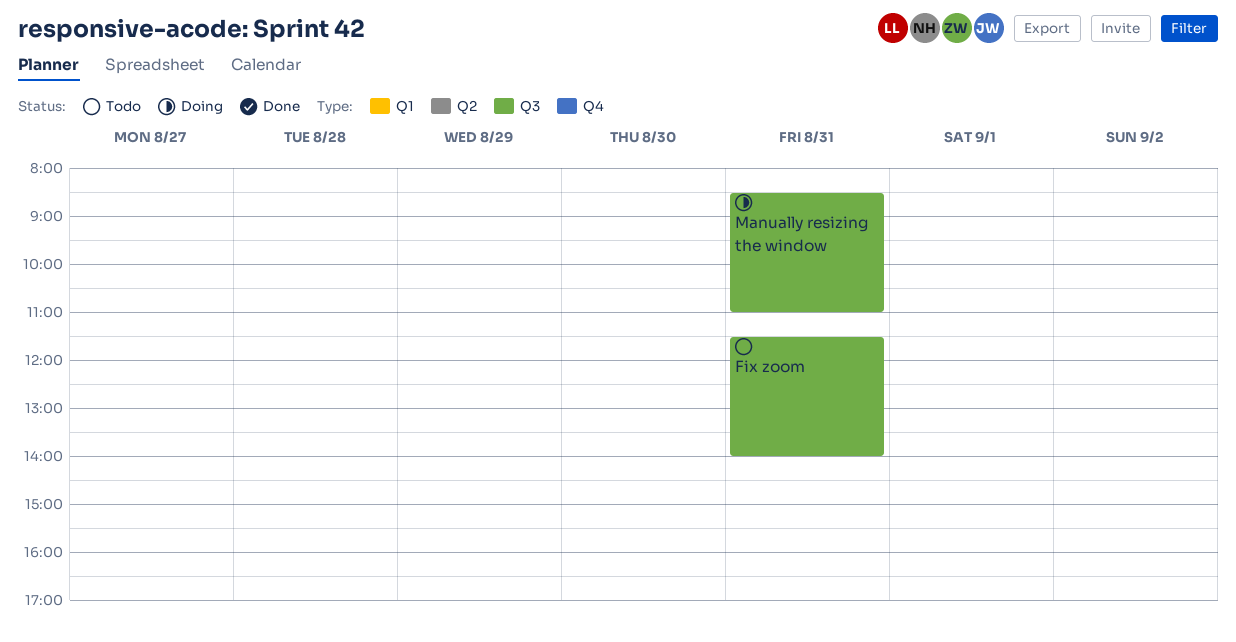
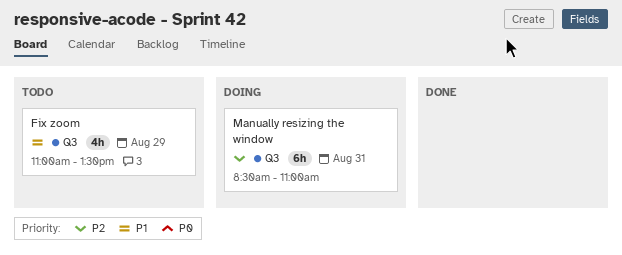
Fix zoom, day: Aug 31 -> Aug 29
Fix zoom, begins: 11:30 -> 11:00
Fix zoom, ends: 14:00 -> 13:30

